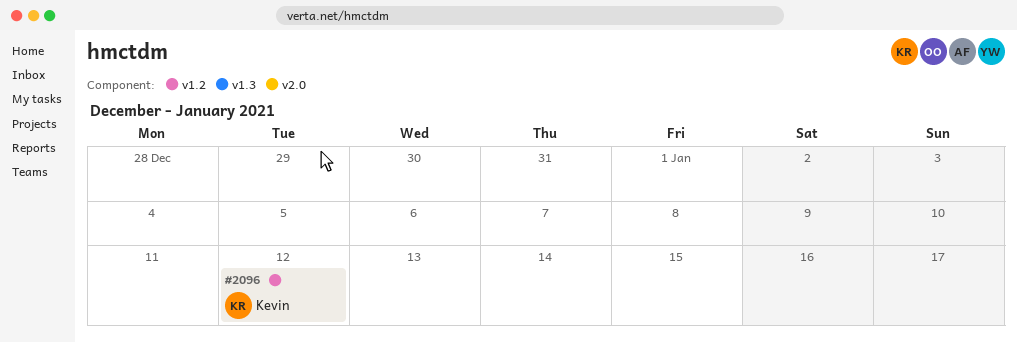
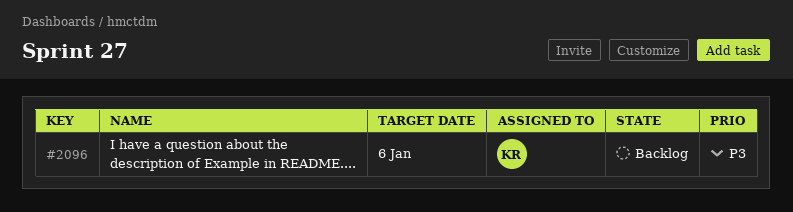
#2096, due: Jan 12 -> Jan 6

